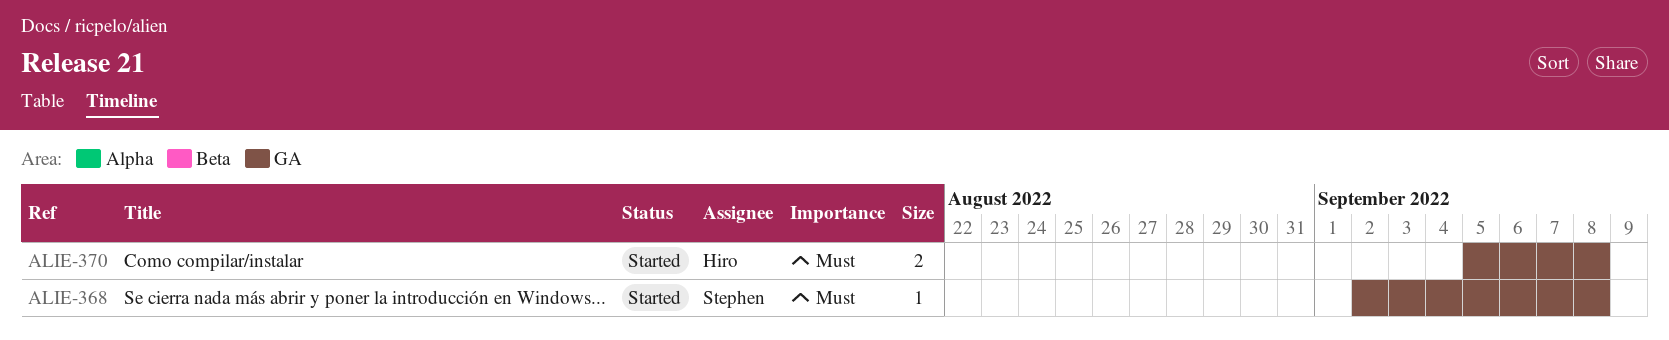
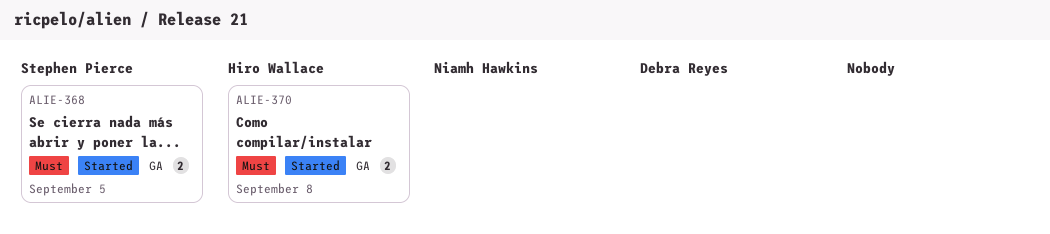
ALIE-368, estimate: 1 -> 2
ALIE-368, due: Sep 8 -> Sep 5

